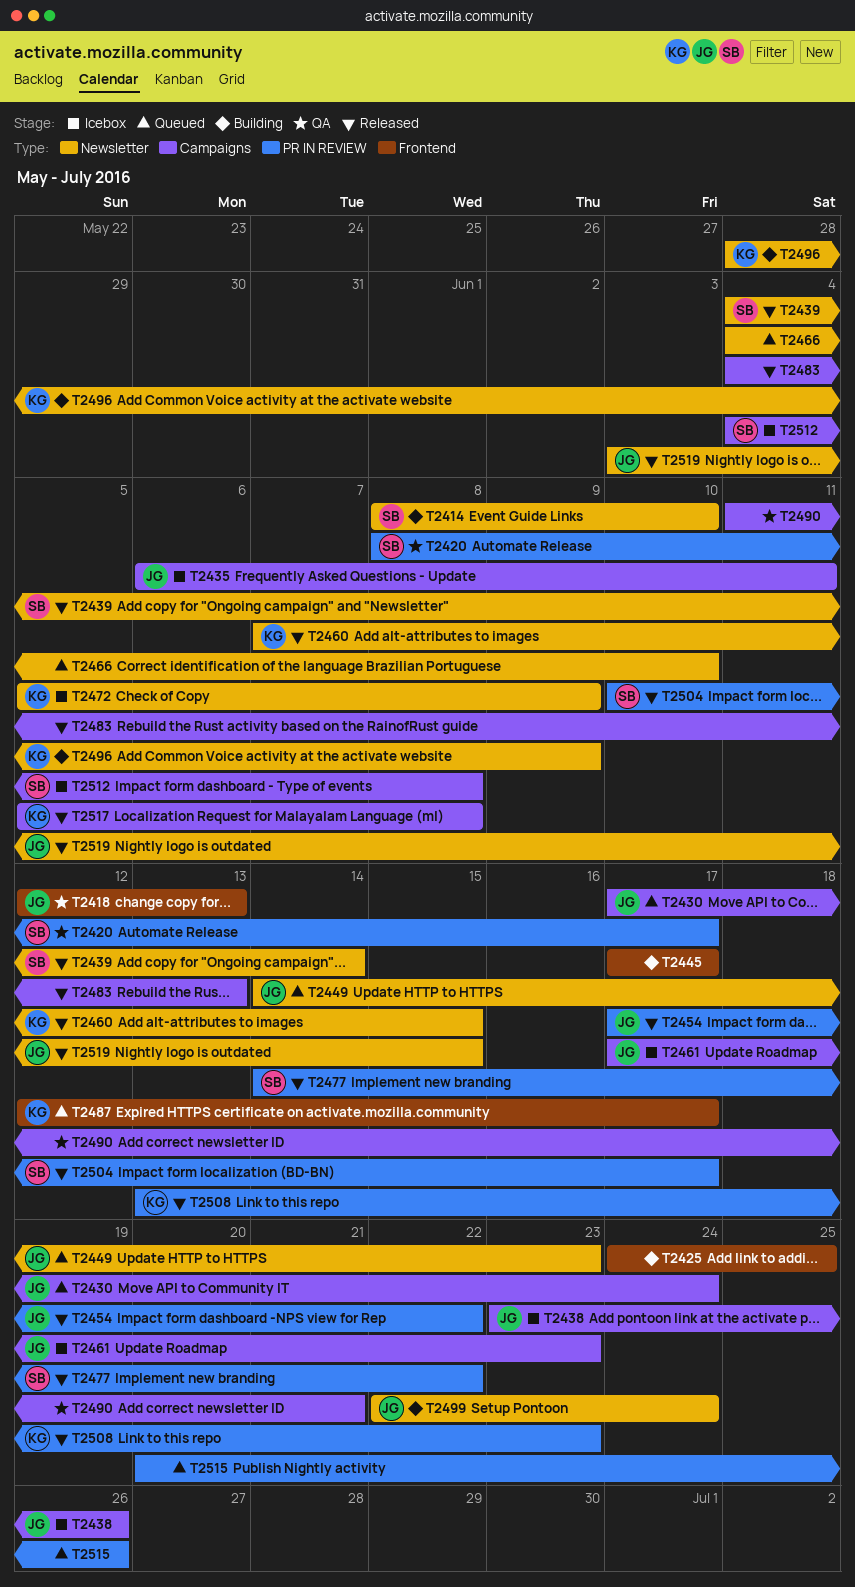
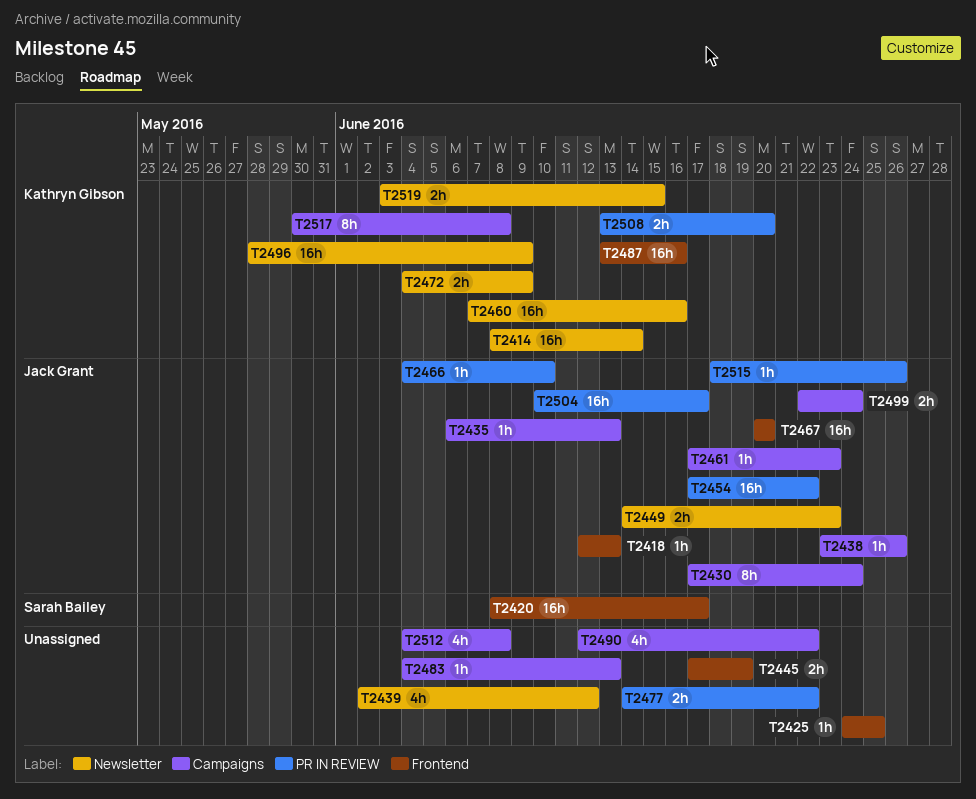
T2414, owner: Sarah Bailey -> Kathryn Gibson
T2414, due: Jun 10 -> Jun 14
T2420, label: PR IN REVIEW -> Frontend
T2435, due: Jun 11 -> Jun 13
T2439, owner: Sarah Bailey -> none
T2439, start: Jun 4 -> Jun 2
T2439, due: Jun 14 -> Jun 12
T2445, due: Jun 17 -> Jun 19
T2460, due: Jun 15 -> Jun 16
T2466, owner: none -> Jack Grant
T2466, label: Newsletter -> PR IN REVIEW
T2467: none -> present
T2472, start: Jun 5 -> Jun 4
T2477, owner: Sarah Bailey -> none
T2487, start: Jun 12 -> Jun 13
T2487, due: Jun 17 -> Jun 16
T2490, start: Jun 11 -> Jun 12
T2490, due: Jun 21 -> Jun 22
T2499, label: Newsletter -> Campaigns
T2504, owner: Sarah Bailey -> Jack Grant
T2508, due: Jun 23 -> Jun 20
T2512, owner: Sarah Bailey -> none
T2515, owner: none -> Jack Grant
T2515, start: Jun 20 -> Jun 18
T2517, start: Jun 5 -> May 30
T2519, owner: Jack Grant -> Kathryn Gibson

